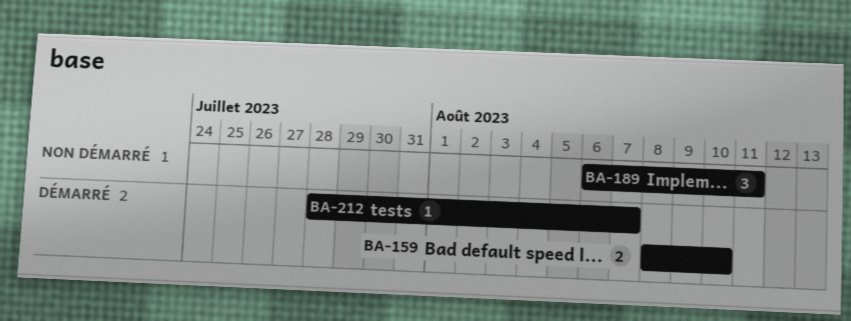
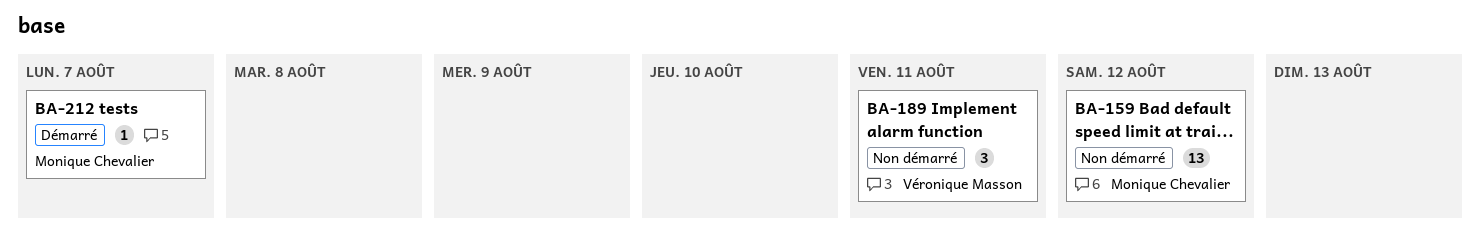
BA-159, status: Démarré -> Non démarré
BA-159, estimate: 2 -> 13
BA-159, due: Aug 10 -> Aug 12

